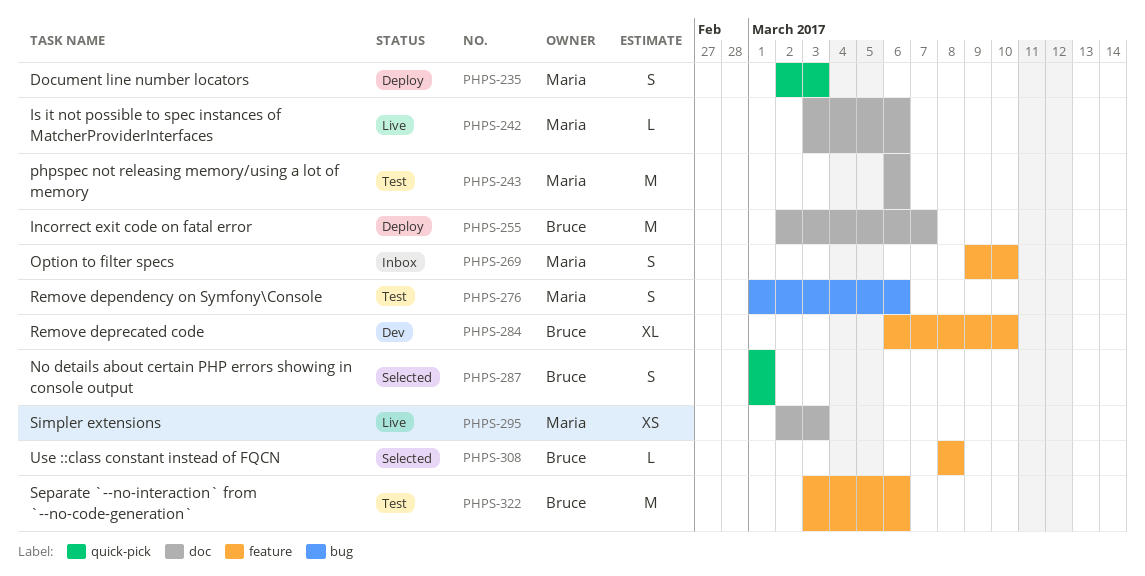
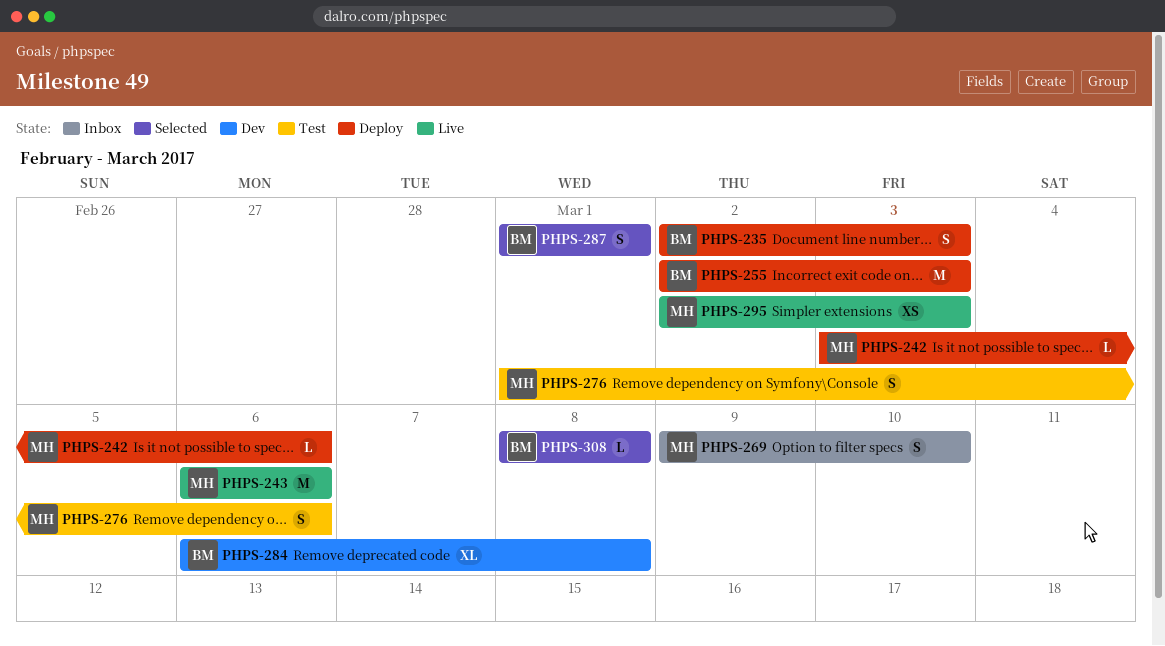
PHPS-235, owner: Maria -> Bruce
PHPS-242, status: Live -> Deploy
PHPS-243, status: Test -> Live
PHPS-255, due: Mar 7 -> Mar 3
PHPS-284, due: Mar 10 -> Mar 8
PHPS-322: present -> none

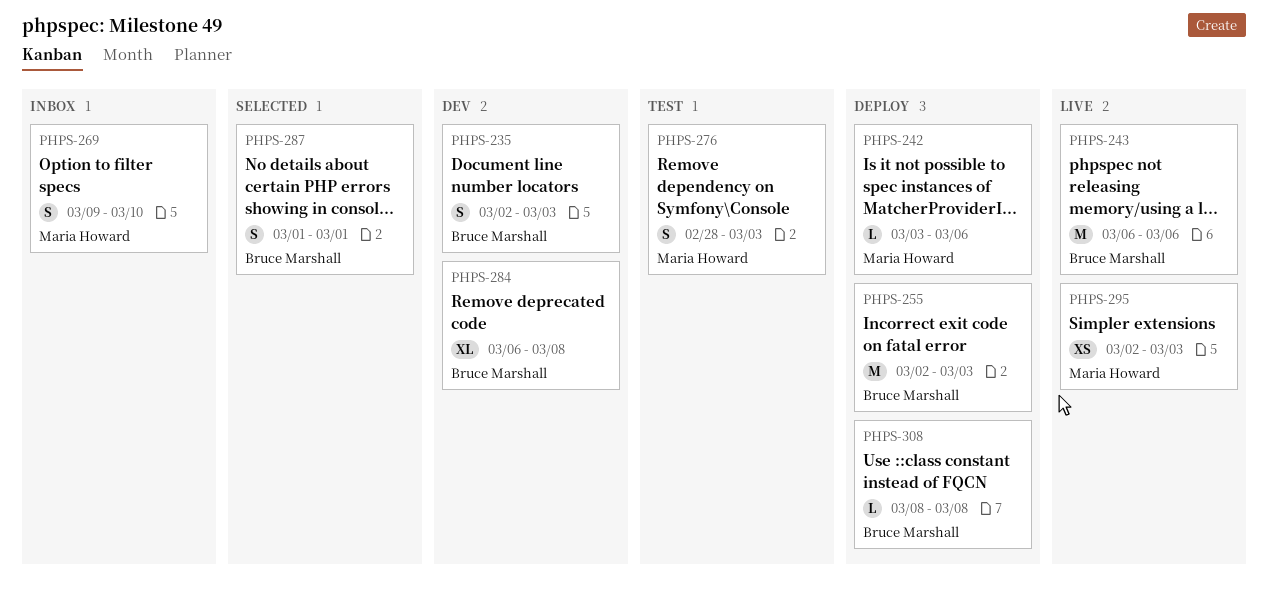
PHPS-235, status: Deploy -> Dev
PHPS-243, owner: Maria Howard -> Bruce Marshall
PHPS-276, start: Mar 1 -> Feb 28
PHPS-276, due: Mar 6 -> Mar 3
PHPS-308, status: Selected -> Deploy

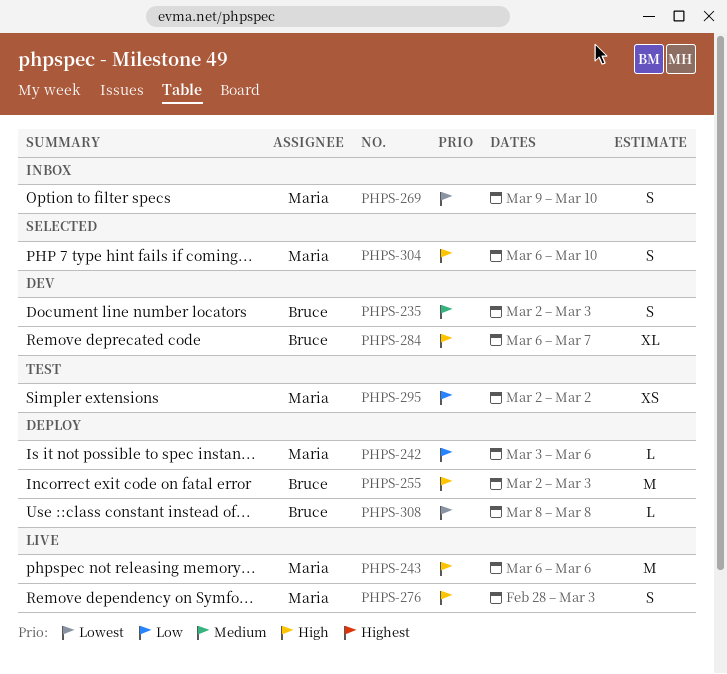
PHPS-243, owner: Bruce Marshall -> Maria Howard
PHPS-276, status: Test -> Live
PHPS-284, due: Mar 8 -> Mar 7
PHPS-287: present -> none
PHPS-295, status: Live -> Test
PHPS-295, due: Mar 3 -> Mar 2
PHPS-304: none -> present

